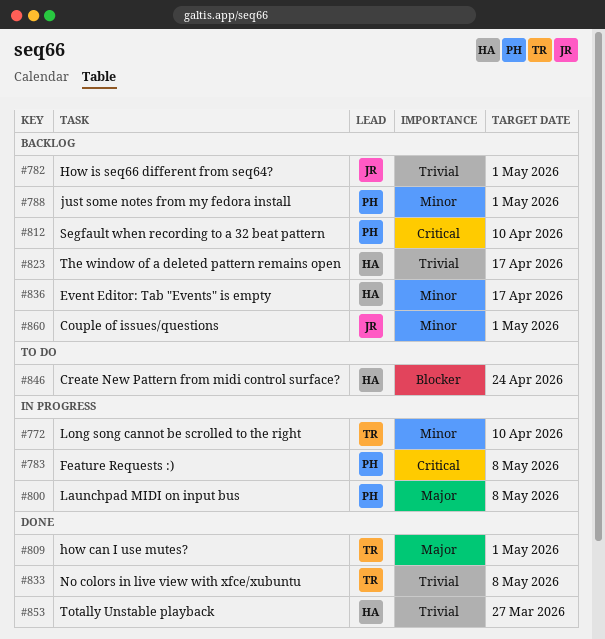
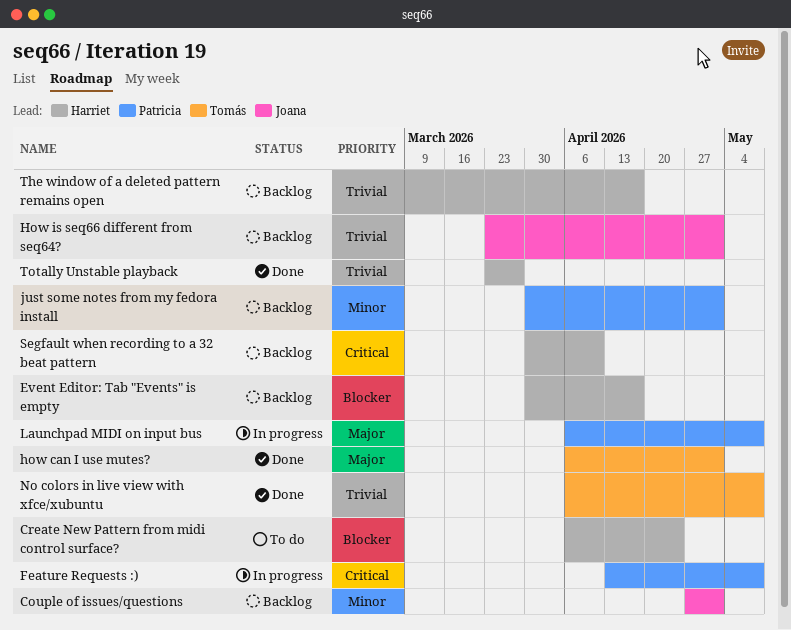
Event Editor: Tab "Events" is empty, priority: Minor -> Blocker
Long song cannot be scrolled to the right: present -> none
Segfault when recording to a 32 beat pattern, owner: Patricia -> Harriet

